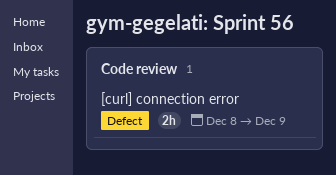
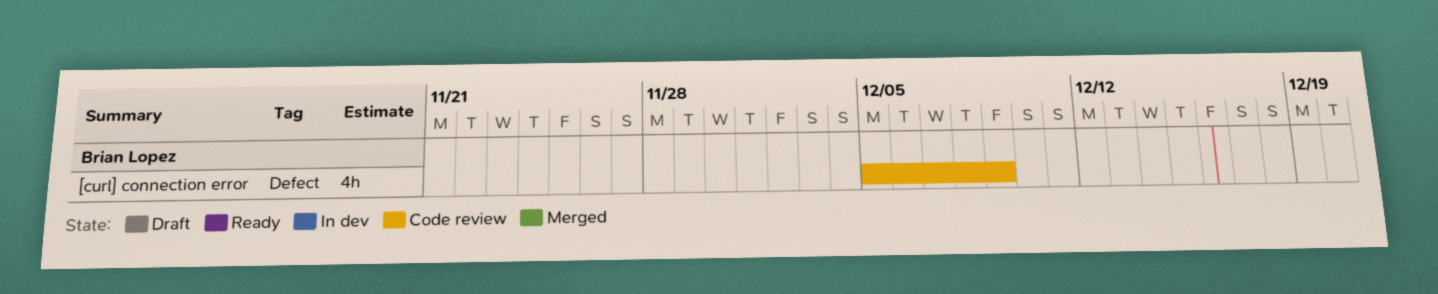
[curl] connection error, estimate: 2h -> 4h
[curl] connection error, start: Dec 8 -> Dec 5

